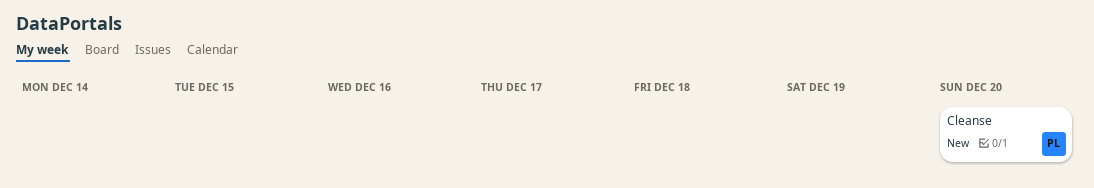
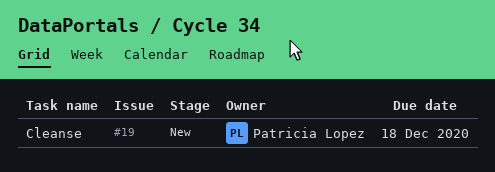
Cleanse, due: Dec 20 -> Dec 18

